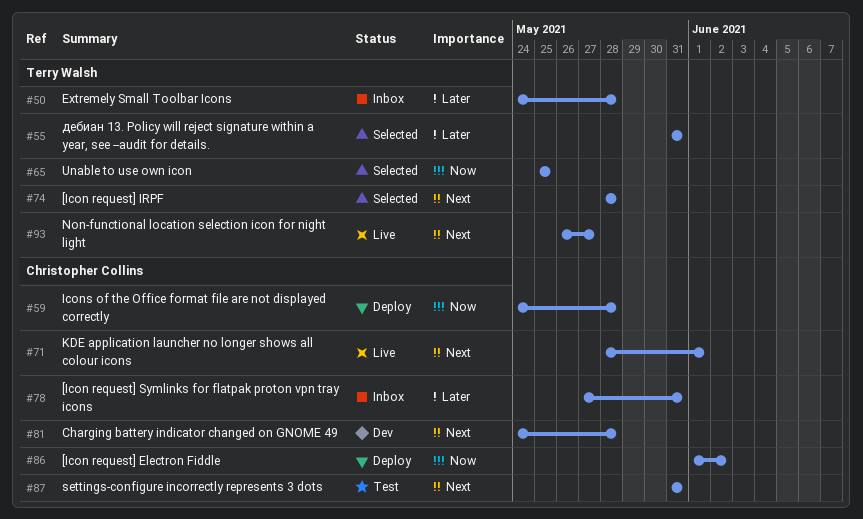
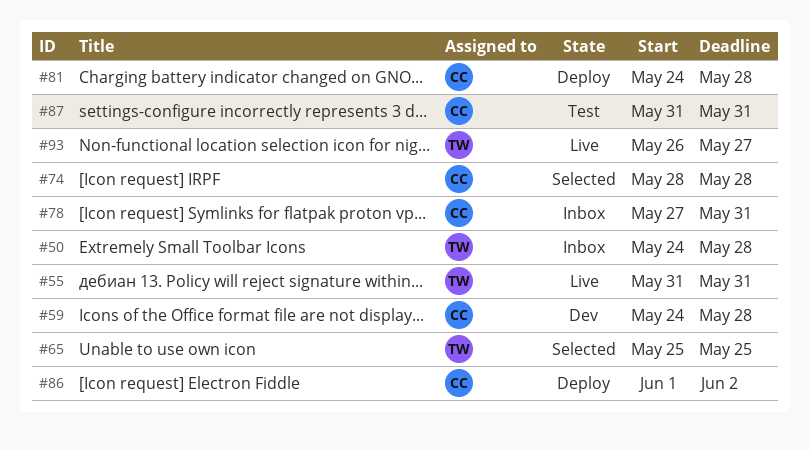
#55, status: Selected -> Live
#59, status: Deploy -> Dev
#71: present -> none
#74, owner: Terry Walsh -> Christopher Collins
#81, status: Dev -> Deploy

